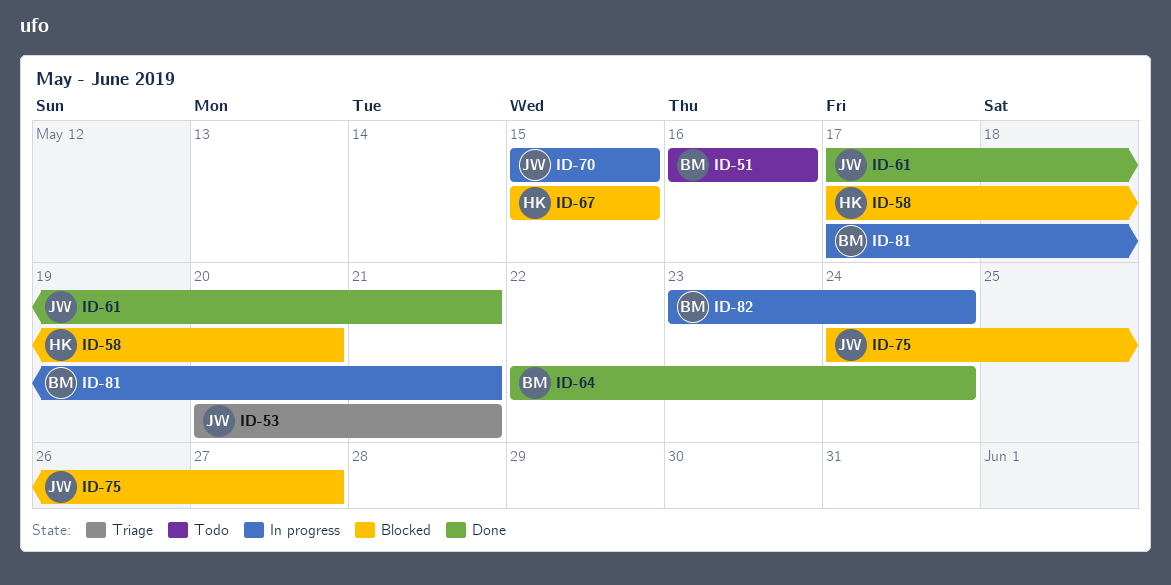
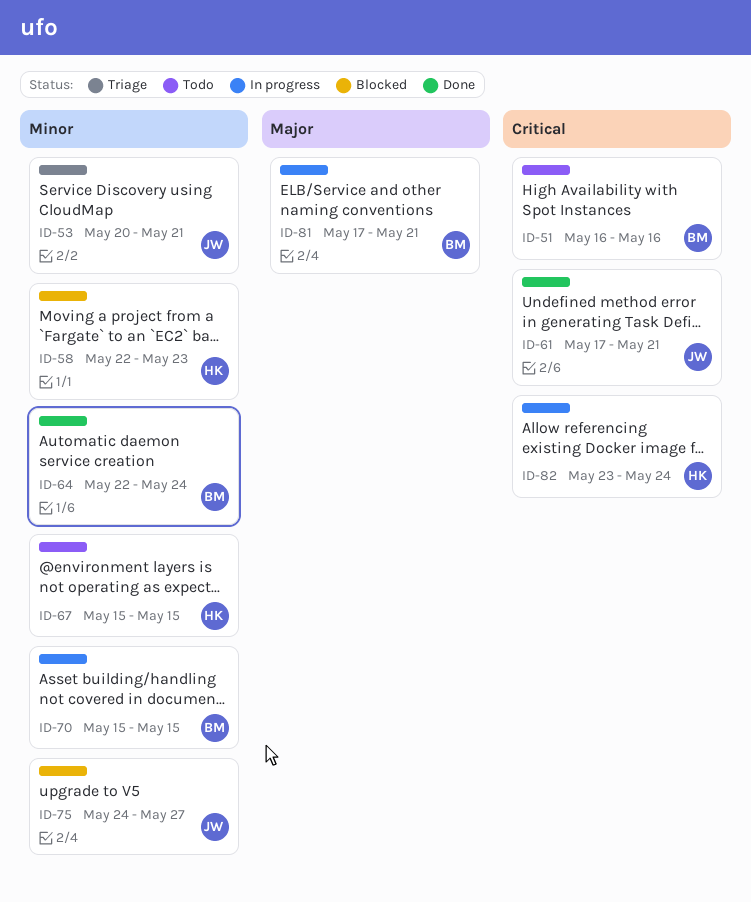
ID-58, start: May 17 -> May 22
ID-58, due: May 20 -> May 23
ID-67, status: Blocked -> Todo
ID-70, owner: JW -> BM
ID-82, owner: BM -> HK

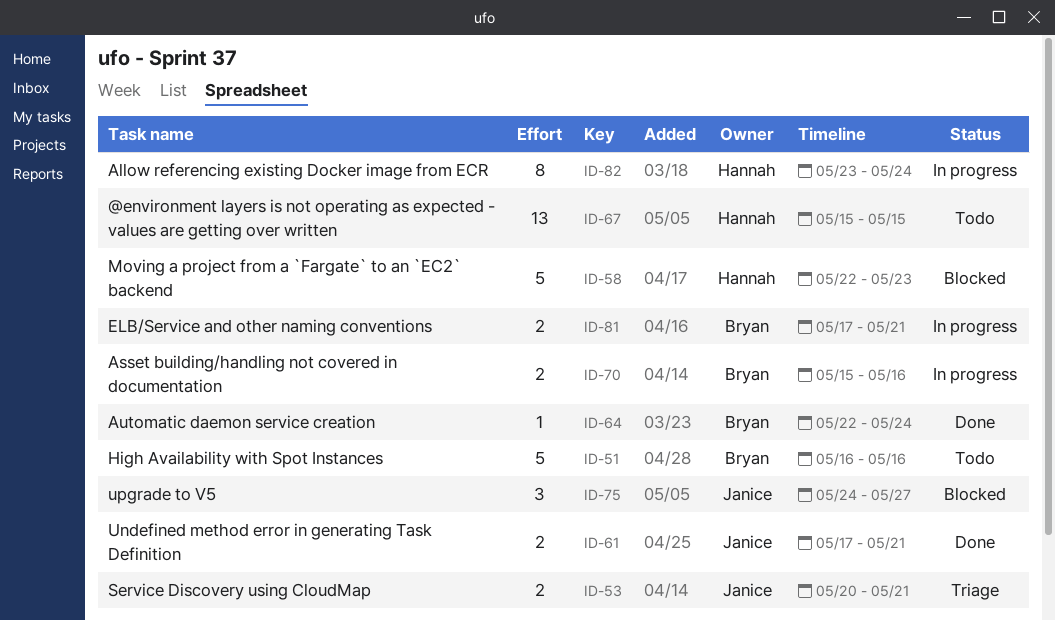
ID-70, due: May 15 -> May 16

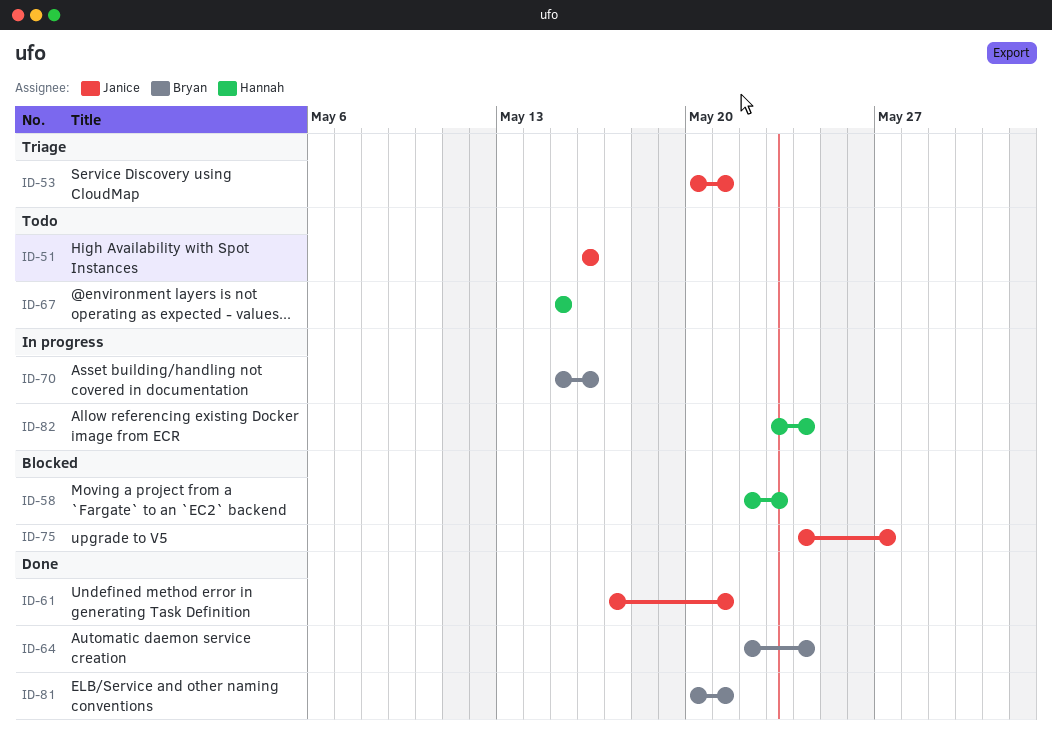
ID-51, owner: Bryan -> Janice
ID-81, status: In progress -> Done
ID-81, start: May 17 -> May 20

